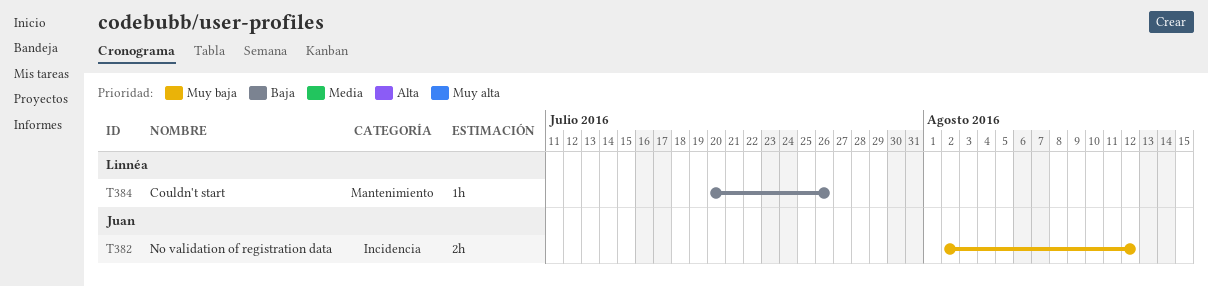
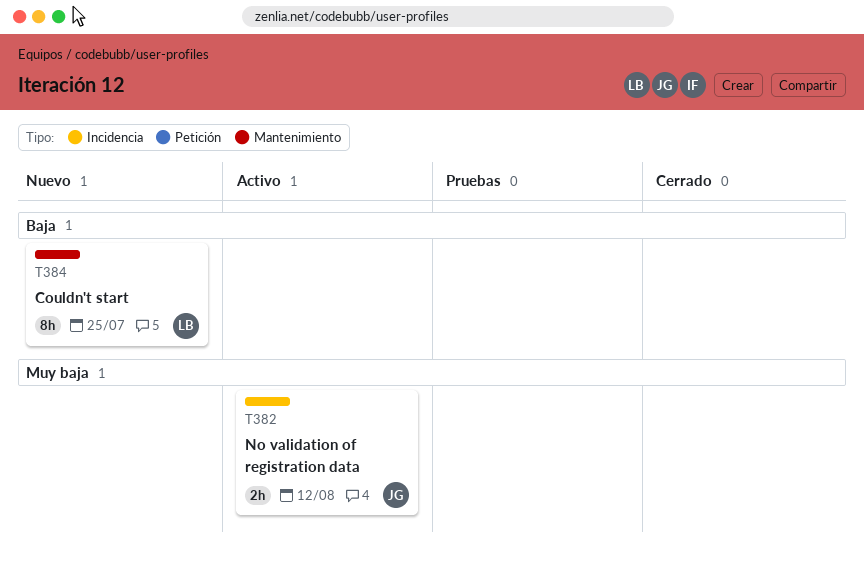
T384, estimate: 1h -> 8h
T384, due: Jul 26 -> Jul 25

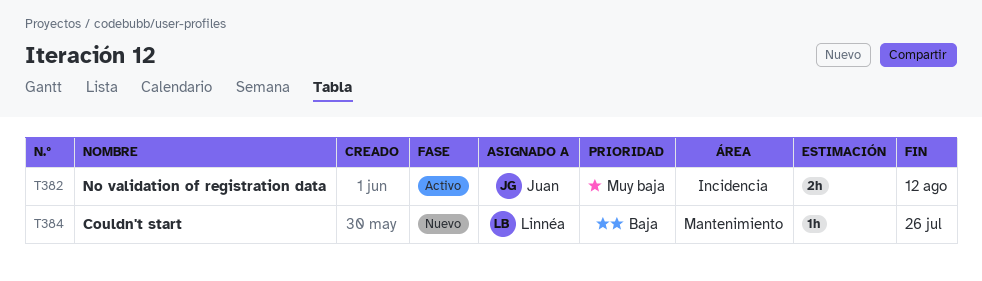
T384, estimate: 8h -> 1h
T384, due: Jul 25 -> Jul 26

